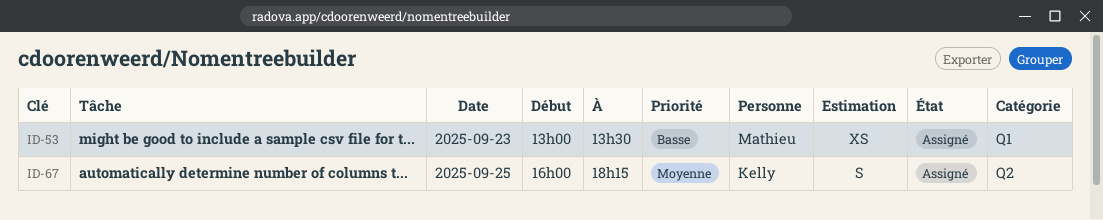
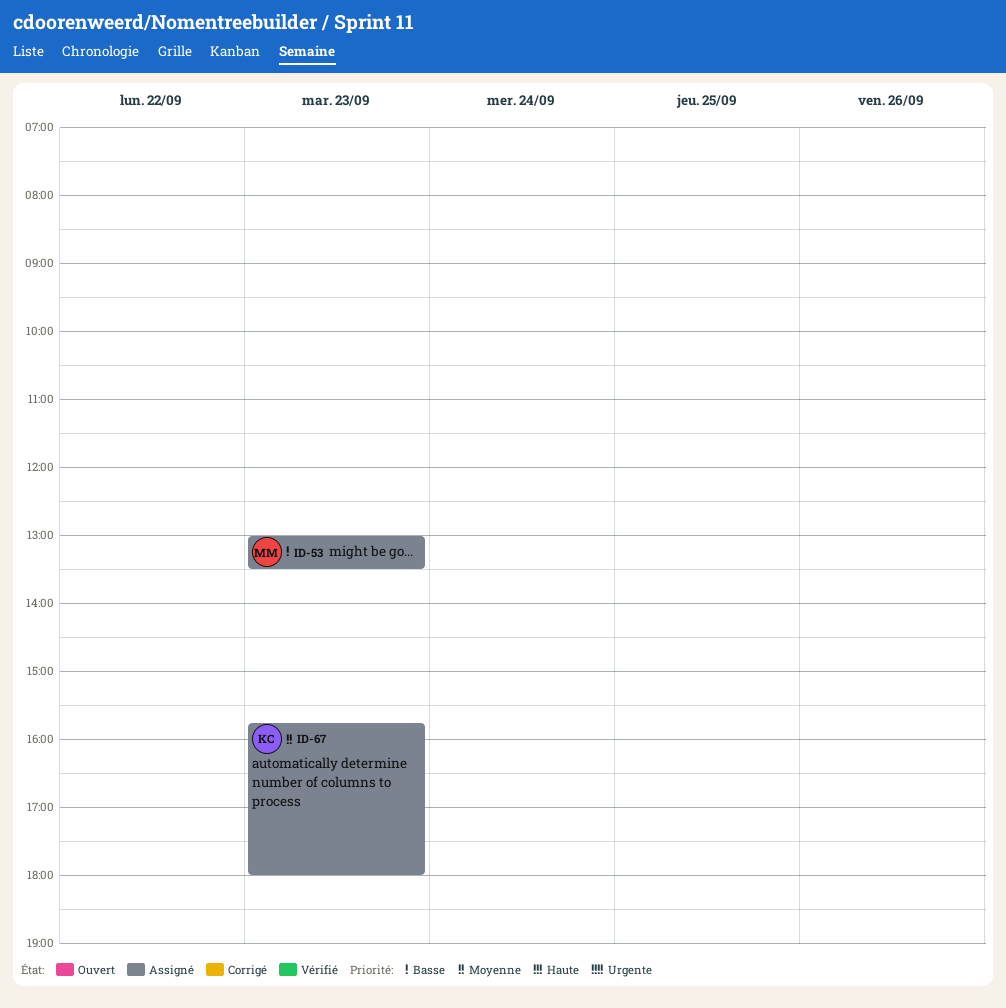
ID-67, day: Sep 25 -> Sep 23
ID-67, begins: 16:00 -> 15:45
ID-67, ends: 18:15 -> 18:00

